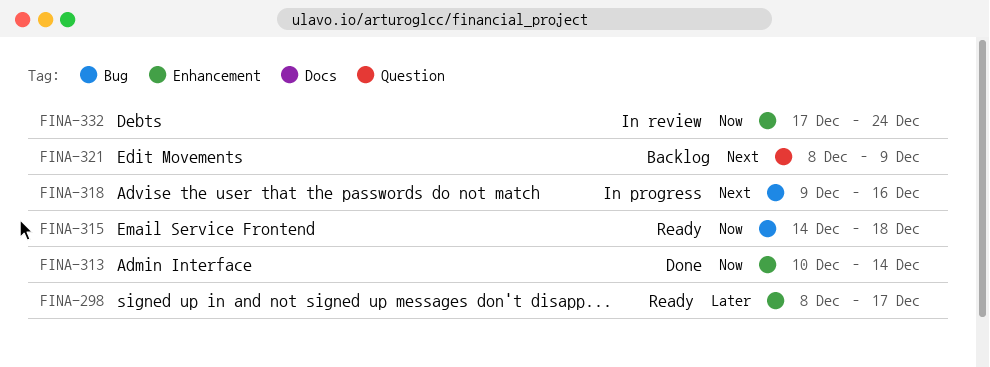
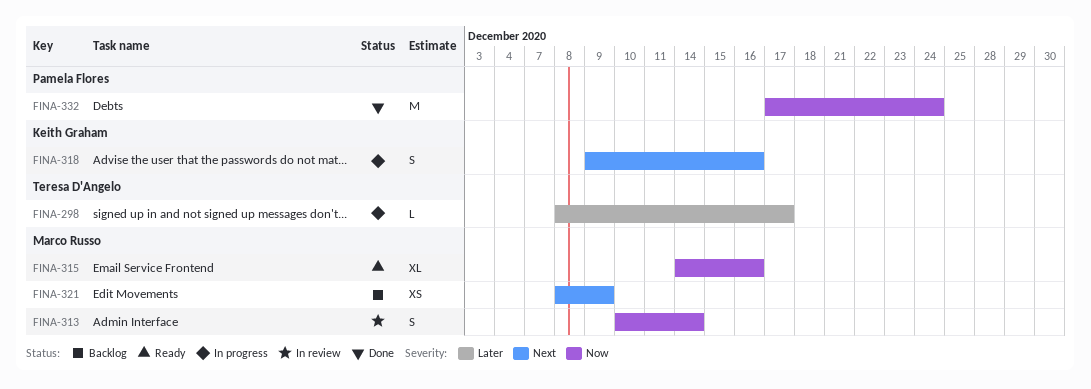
FINA-298, status: Ready -> In progress
FINA-313, status: Done -> In review
FINA-315, due: Dec 18 -> Dec 16
FINA-332, status: In review -> Done

